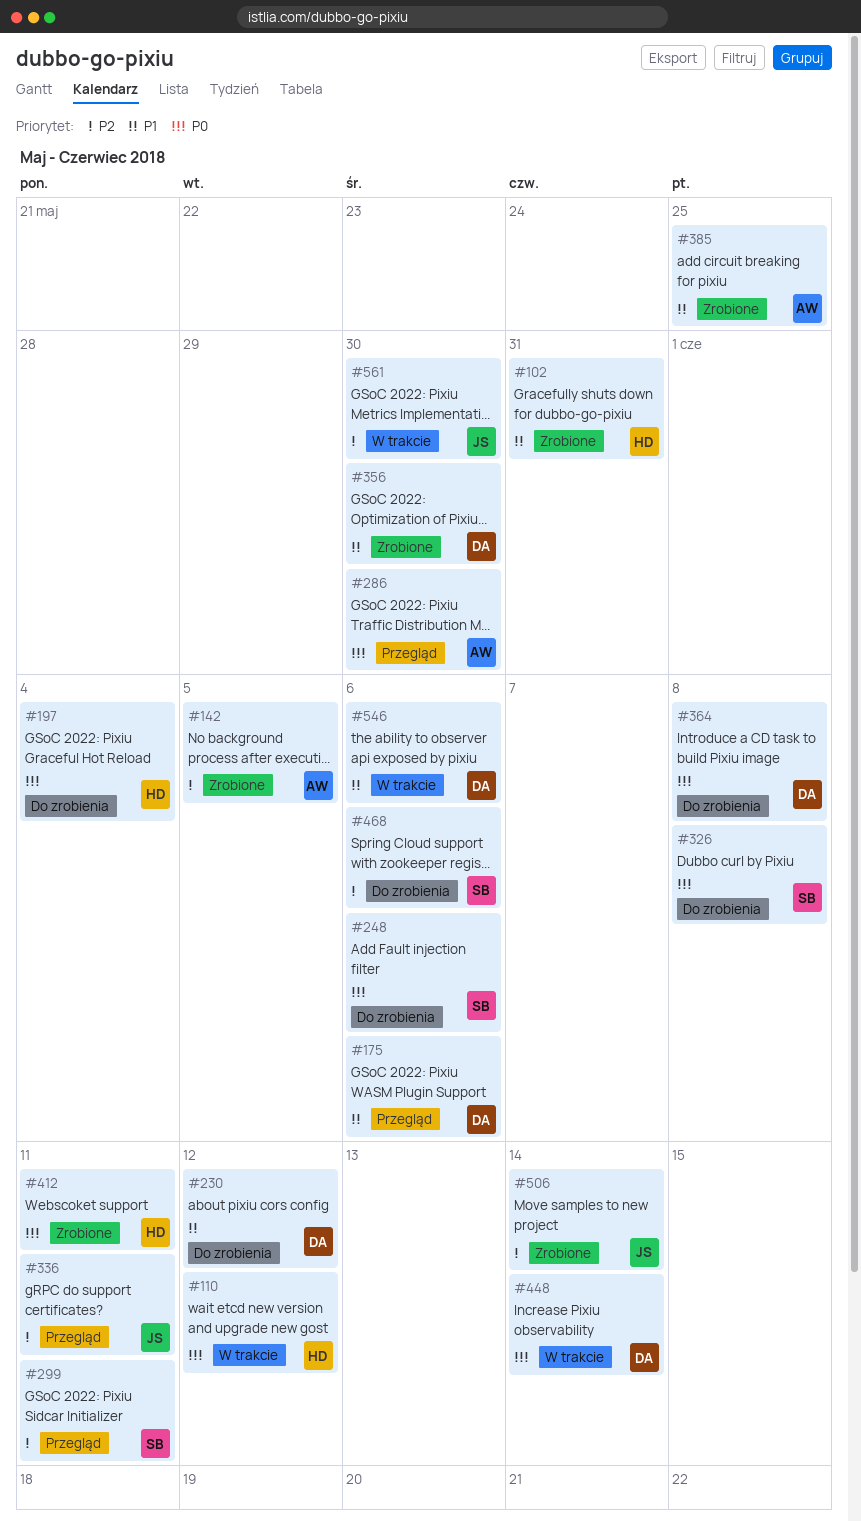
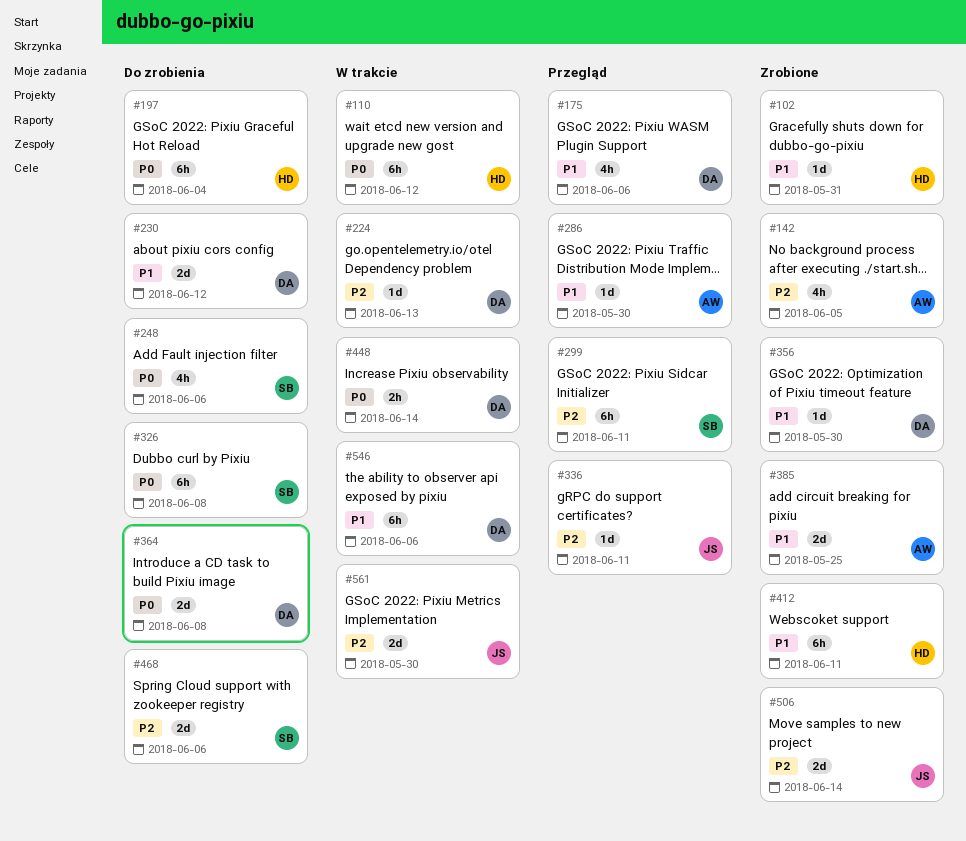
#224: none -> present
#286, priority: P0 -> P1
#412, priority: P0 -> P1

